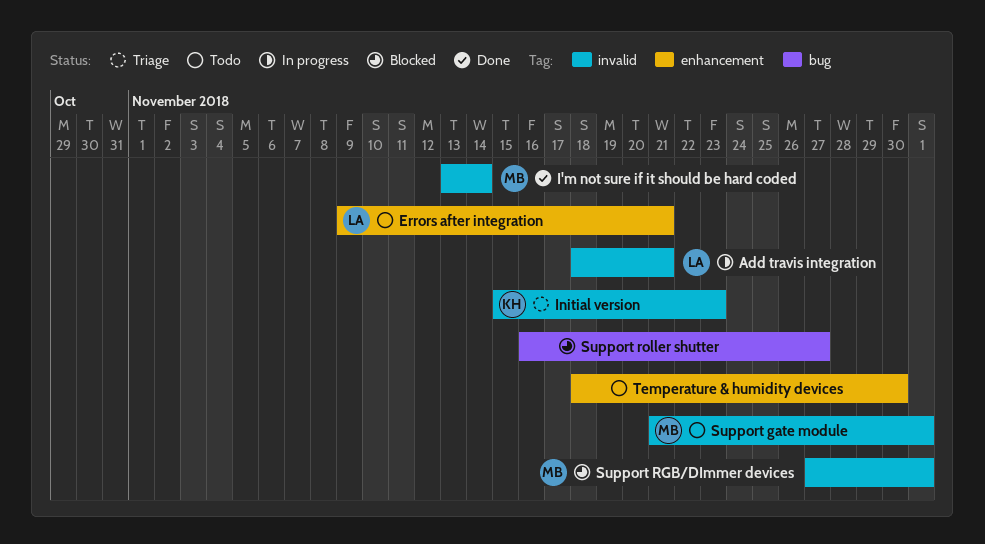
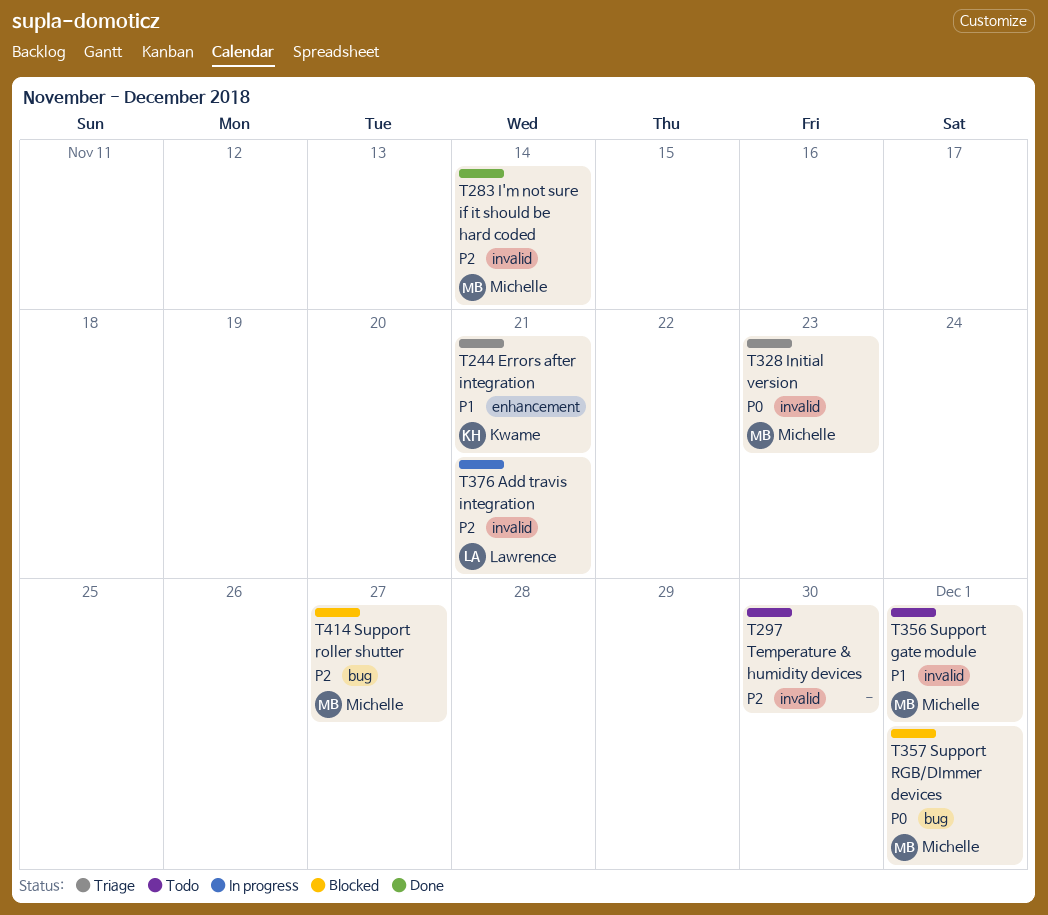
Errors after integration, status: Todo -> Triage
Errors after integration, owner: Lawrence -> Kwame
Initial version, owner: Kwame -> Michelle
Support RGB/DImmer devices, label: invalid -> bug
Support roller shutter, owner: none -> Michelle
Temperature & humidity devices, label: enhancement -> invalid

